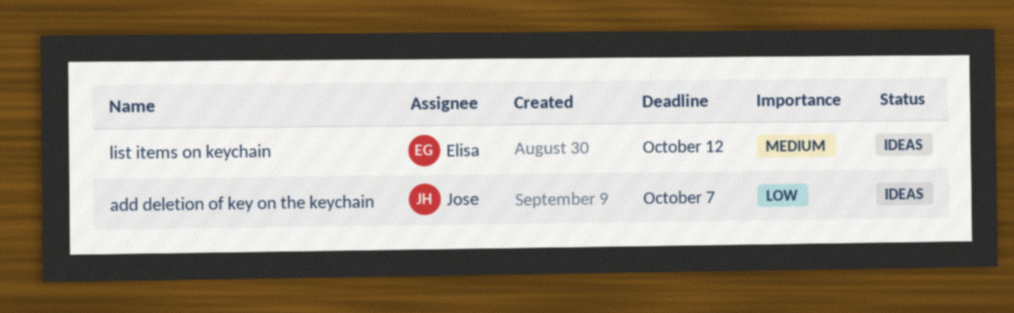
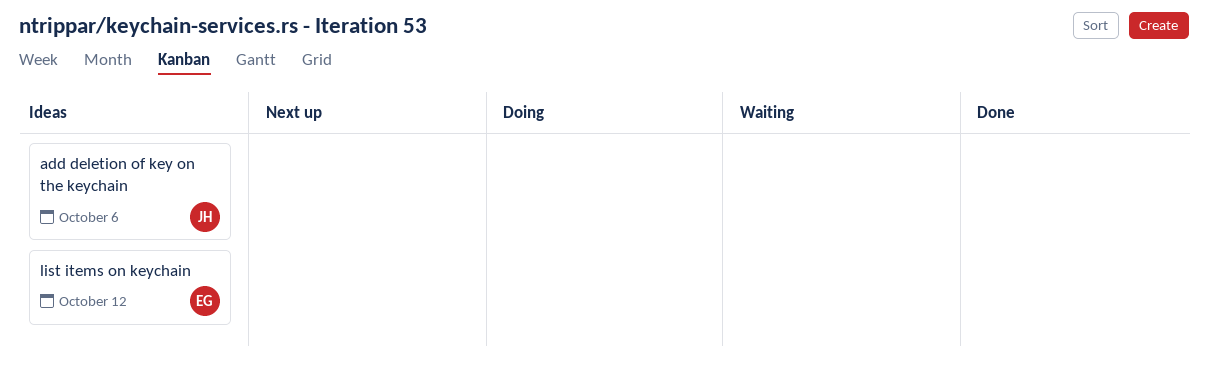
add deletion of key on the keychain, due: Oct 7 -> Oct 6

